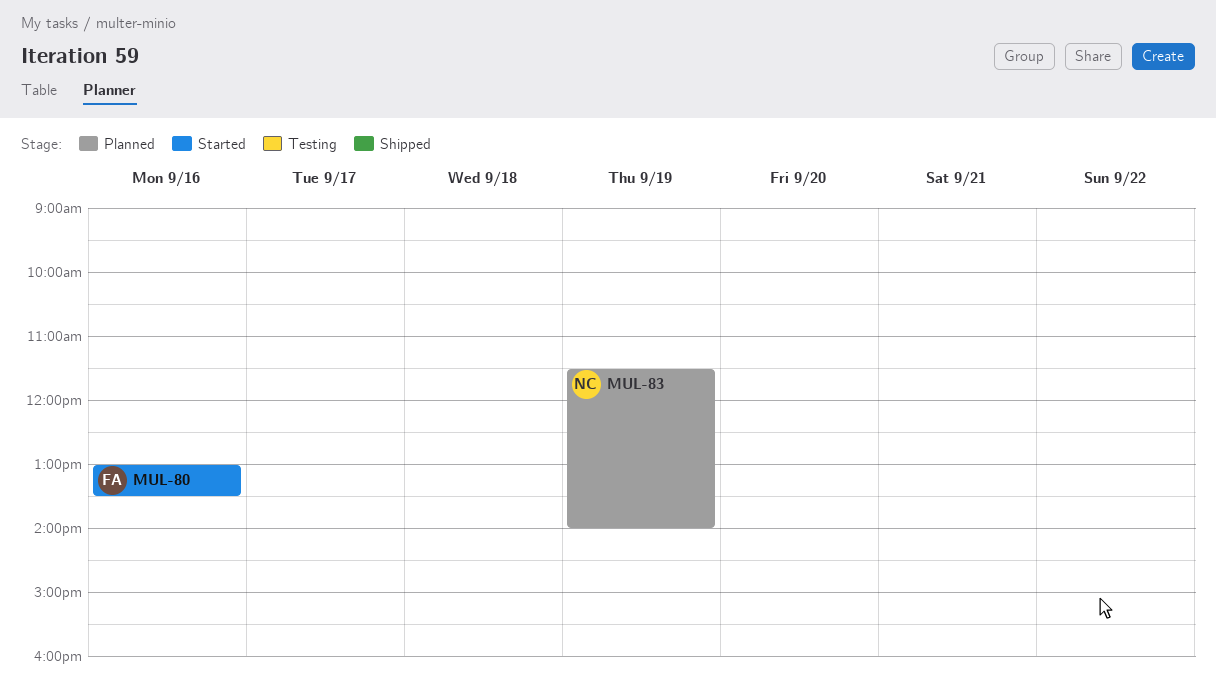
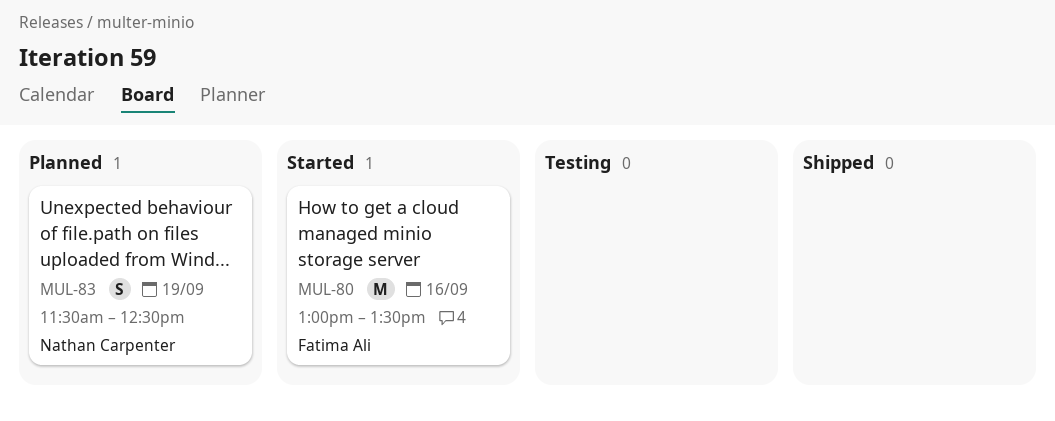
MUL-83, ends: 14:00 -> 12:30

